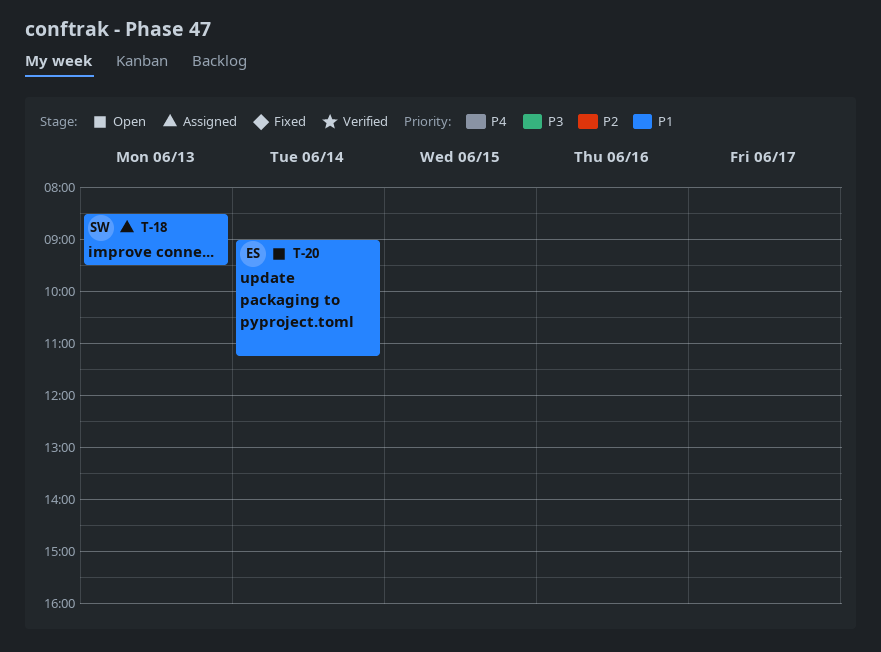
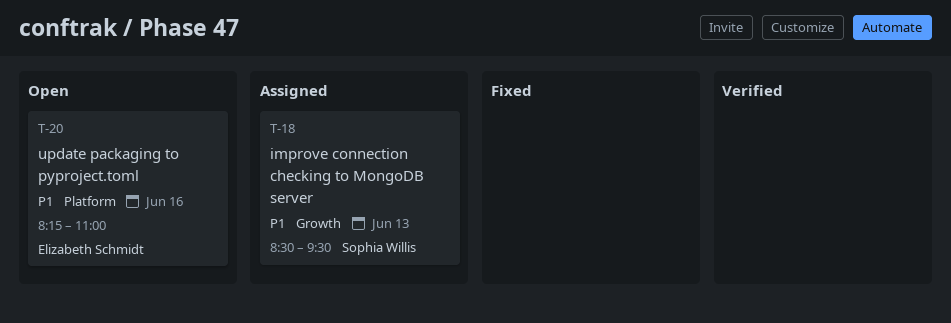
T-20, day: Jun 14 -> Jun 16
T-20, begins: 09:00 -> 08:15
T-20, ends: 11:15 -> 11:00

